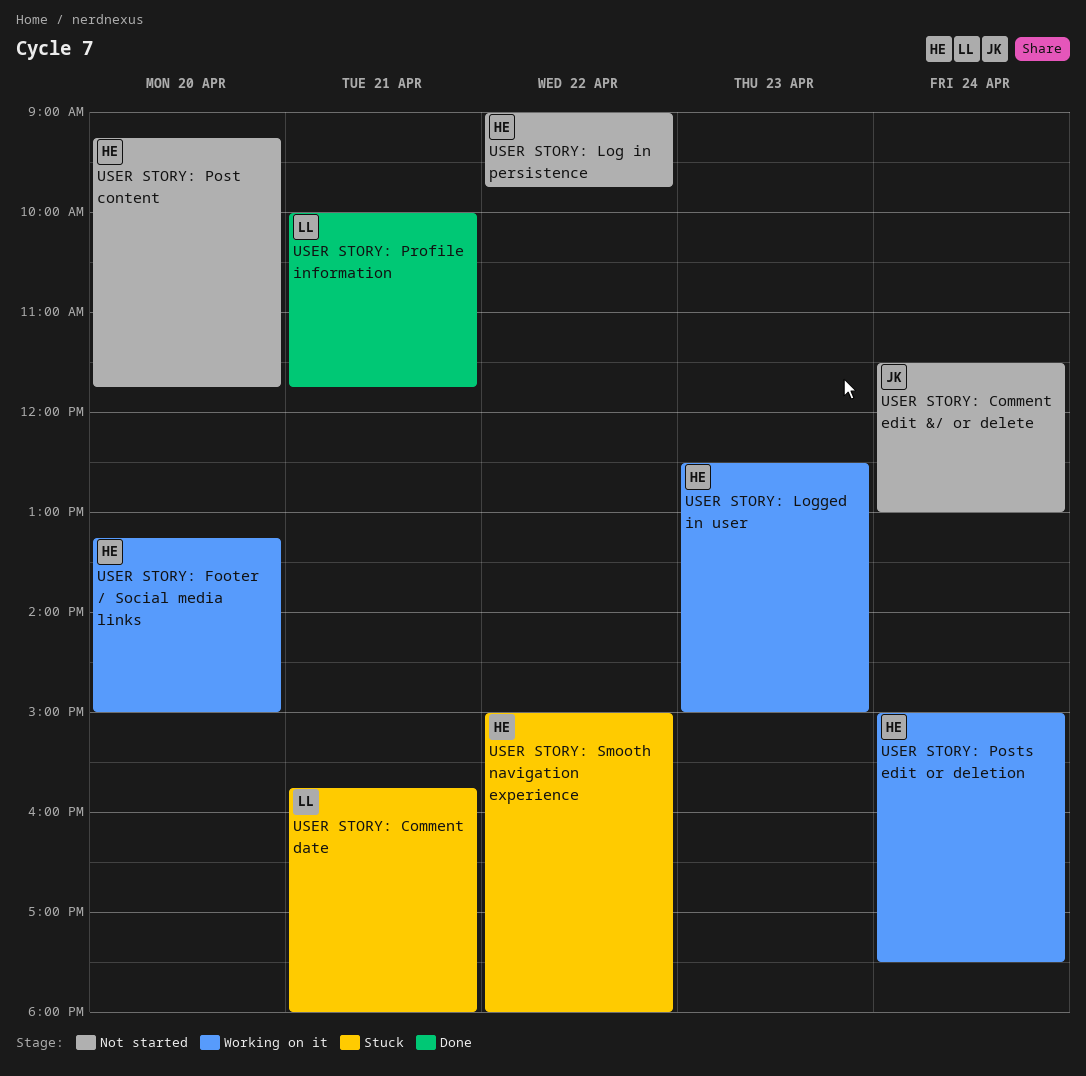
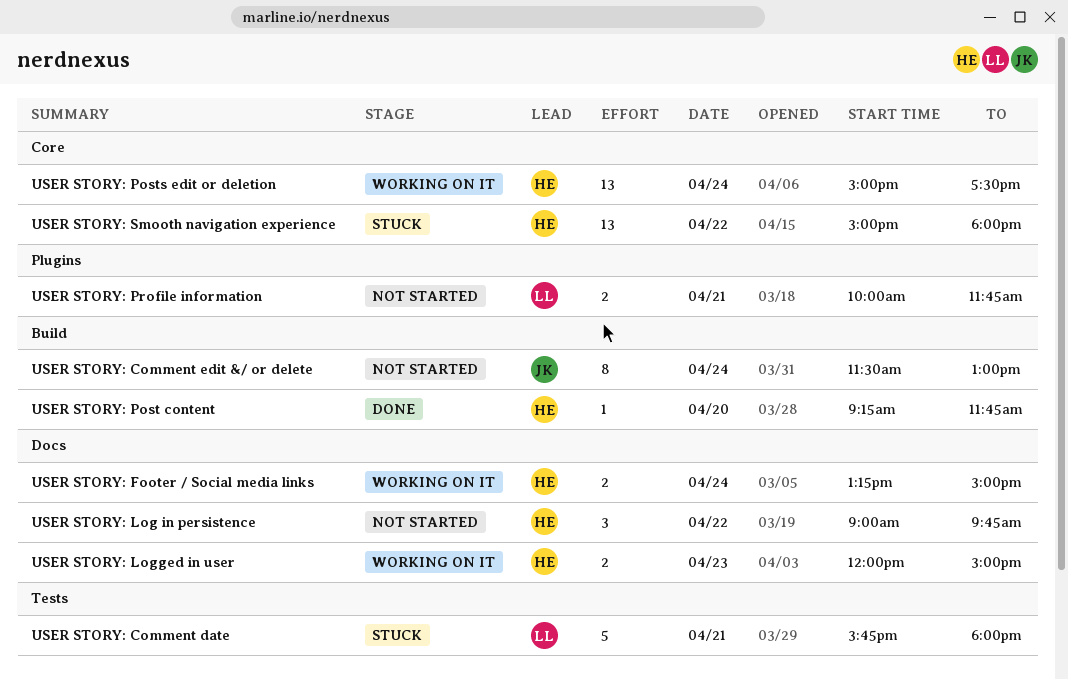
USER STORY: Footer / Social media links, day: Apr 20 -> Apr 24
USER STORY: Logged in user, begins: 12:30 -> 12:00
USER STORY: Post content, status: Not started -> Done
USER STORY: Profile information, status: Done -> Not started

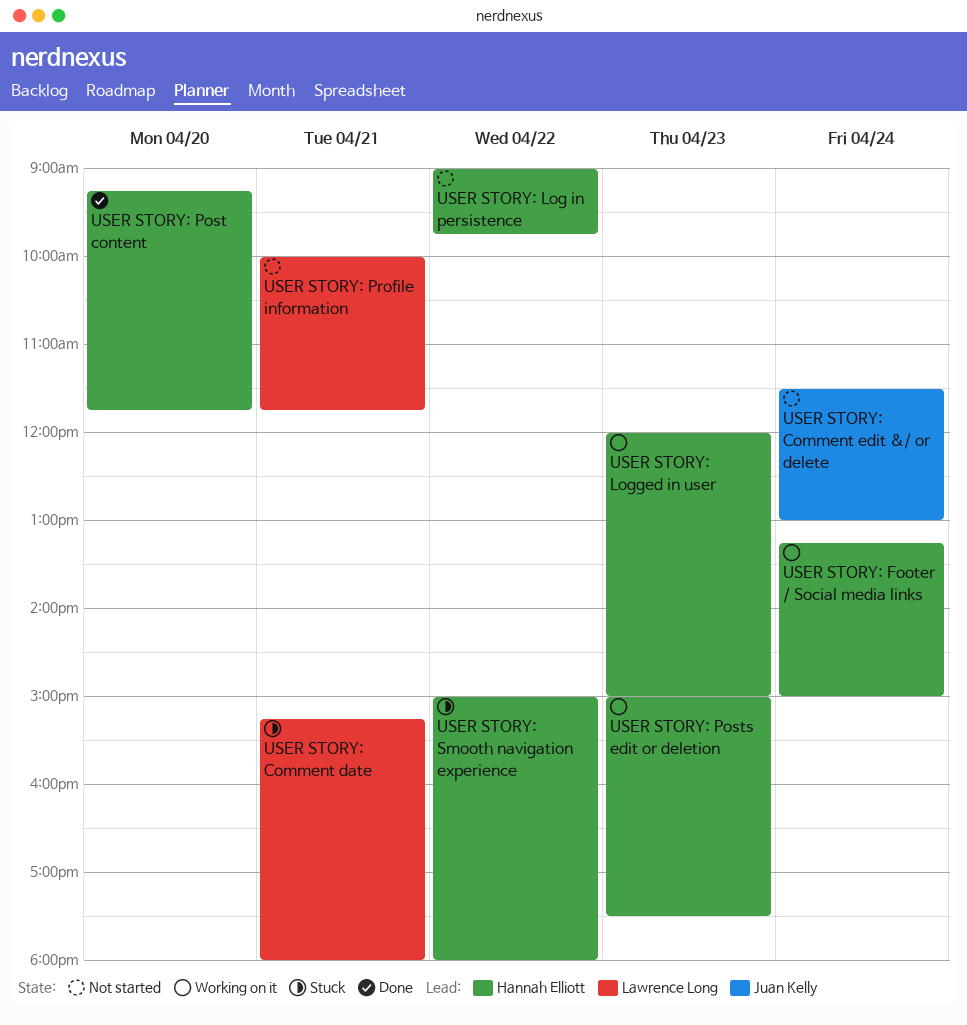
USER STORY: Comment date, begins: 15:45 -> 15:15
USER STORY: Posts edit or deletion, day: Apr 24 -> Apr 23

